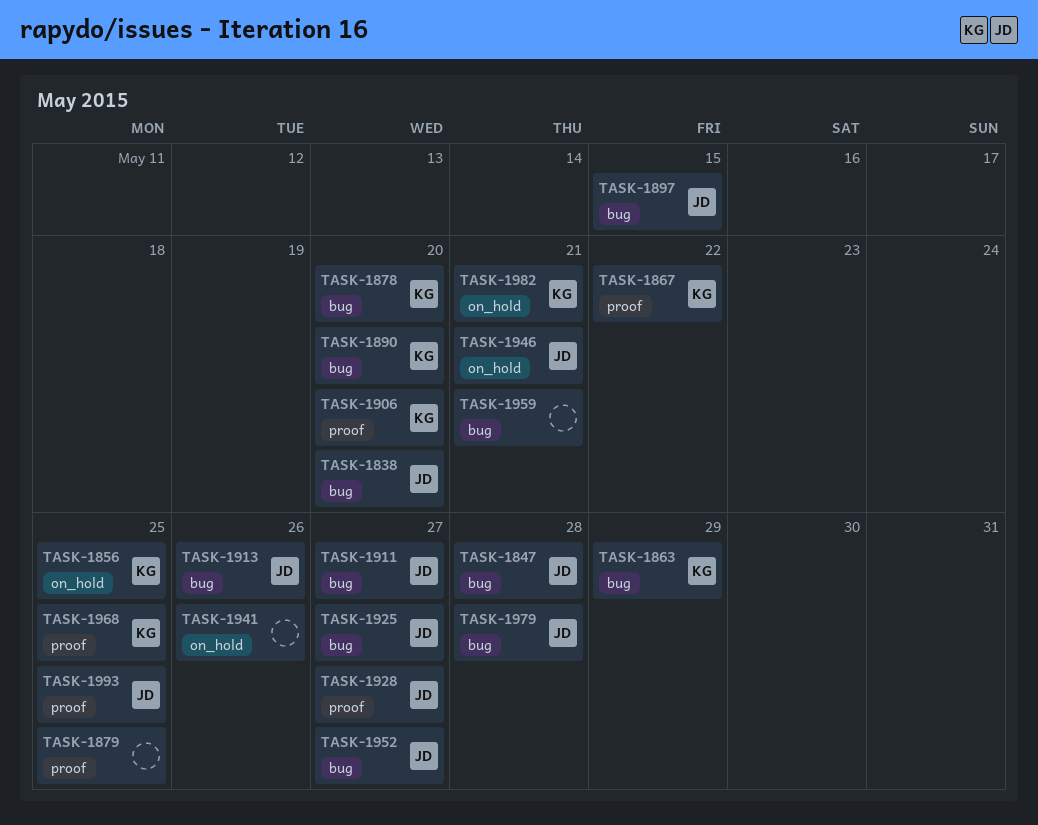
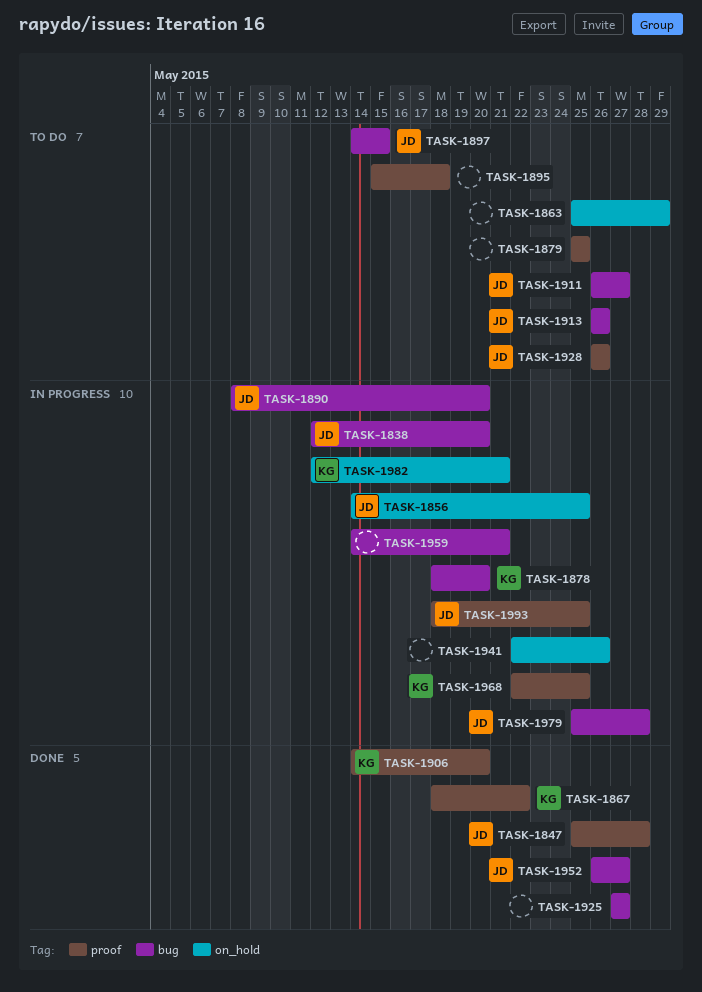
TASK-1847, label: bug -> proof
TASK-1856, owner: KG -> JD
TASK-1863, owner: KG -> none
TASK-1863, label: bug -> on_hold
TASK-1890, owner: KG -> JD
TASK-1895: none -> present
TASK-1925, owner: JD -> none
TASK-1928, due: May 27 -> May 26
TASK-1946: present -> none

